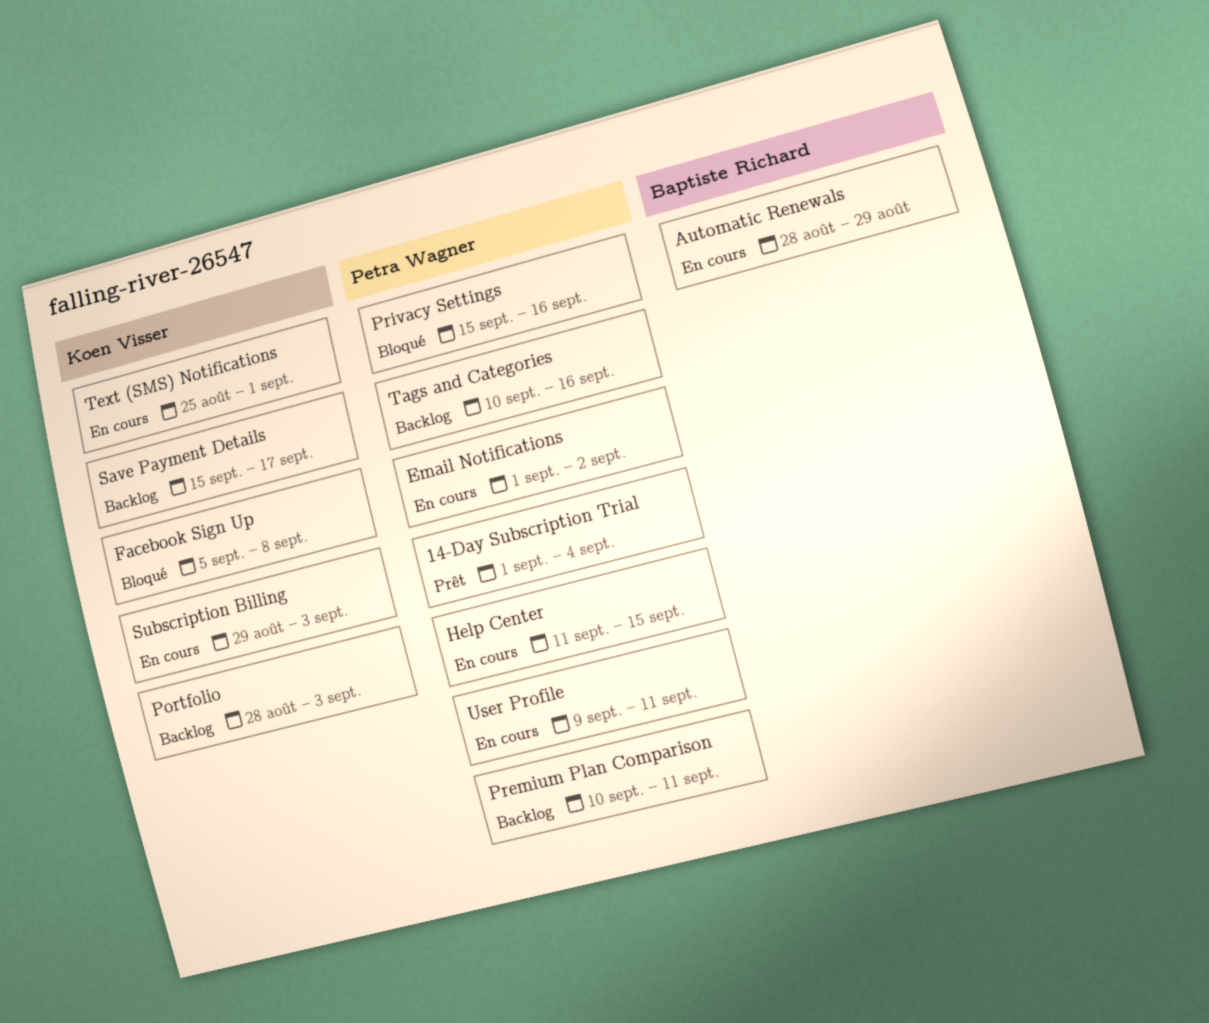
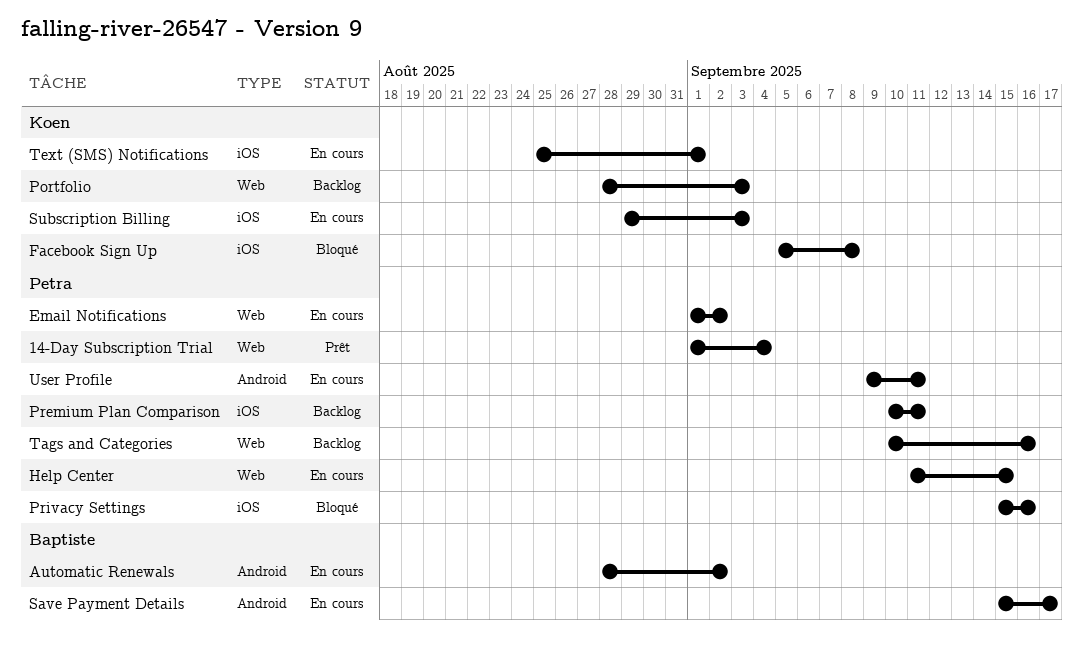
Automatic Renewals, due: Aug 29 -> Sep 2
Save Payment Details, status: Backlog -> En cours
Save Payment Details, owner: Koen Visser -> Baptiste Richard

